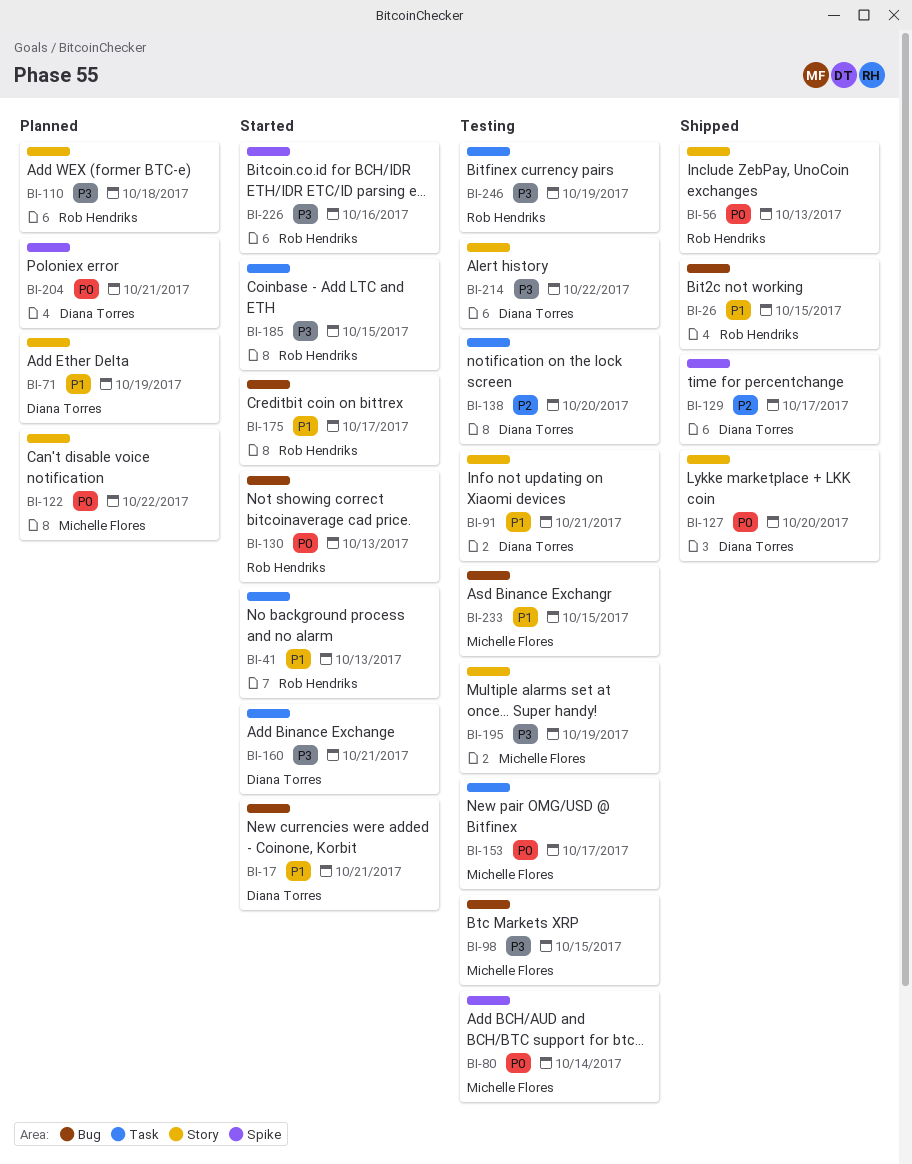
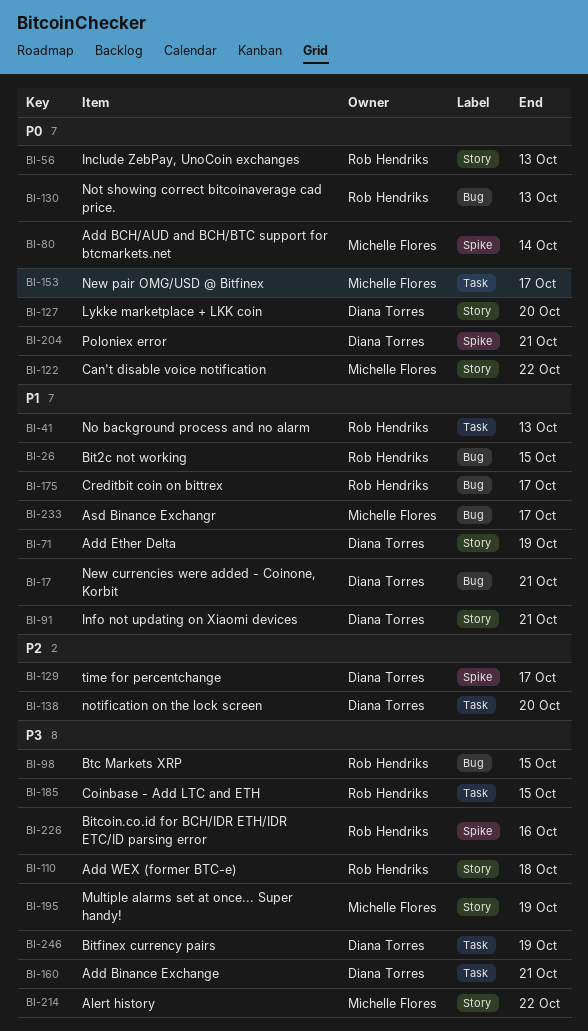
BI-98, owner: Michelle Flores -> Rob Hendriks
BI-214, owner: Diana Torres -> Michelle Flores
BI-233, due: Oct 15 -> Oct 17
BI-246, owner: Rob Hendriks -> Diana Torres

